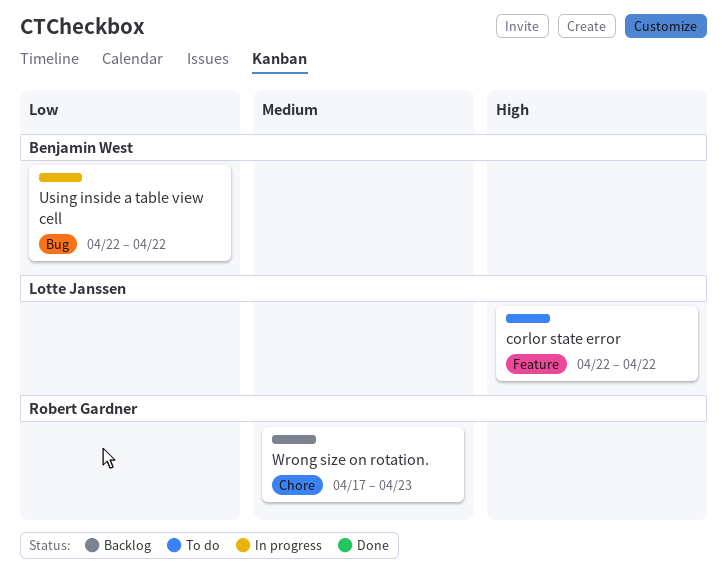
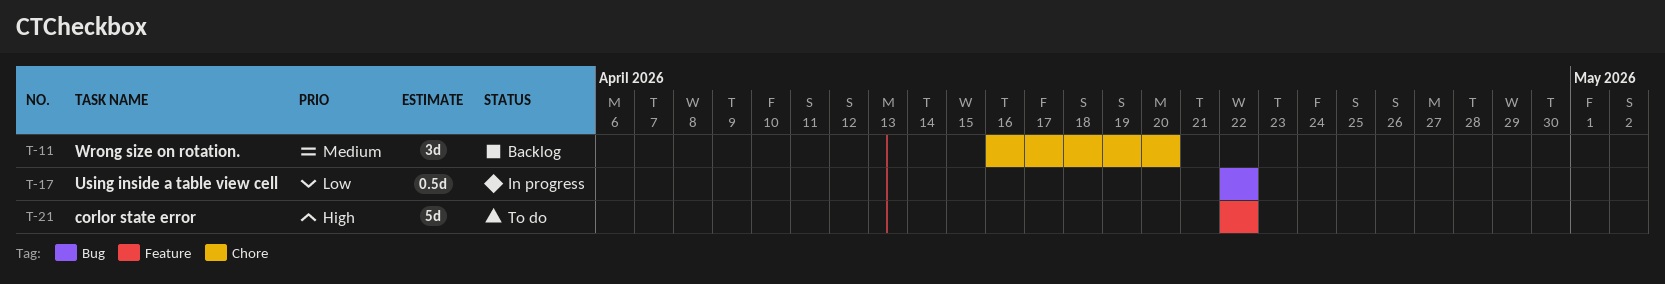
Wrong size on rotation., start: Apr 17 -> Apr 16
Wrong size on rotation., due: Apr 23 -> Apr 20

